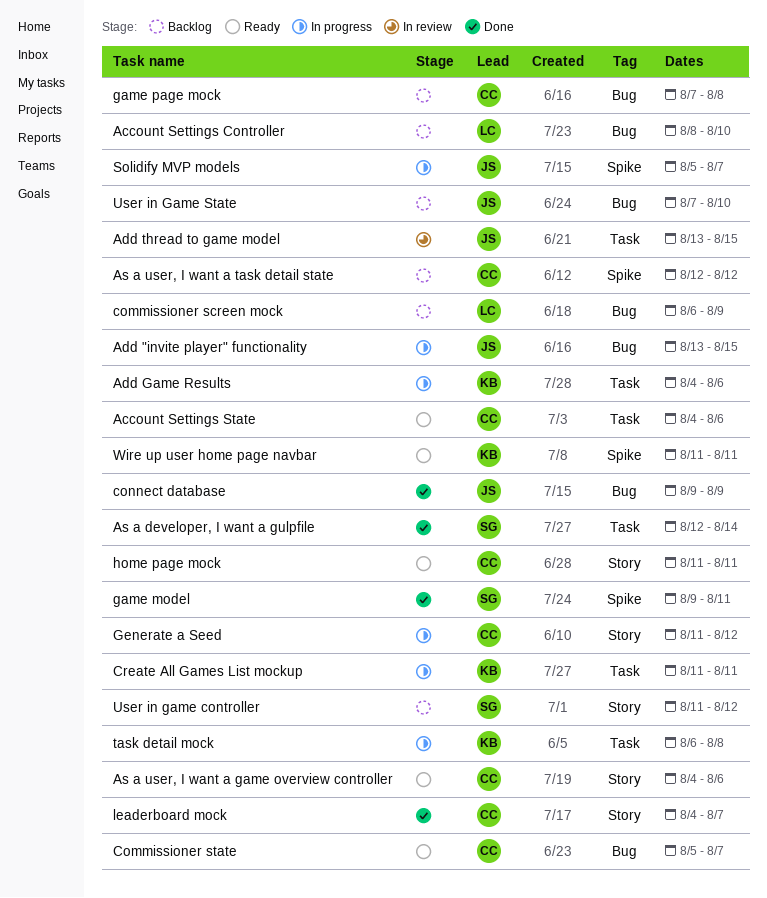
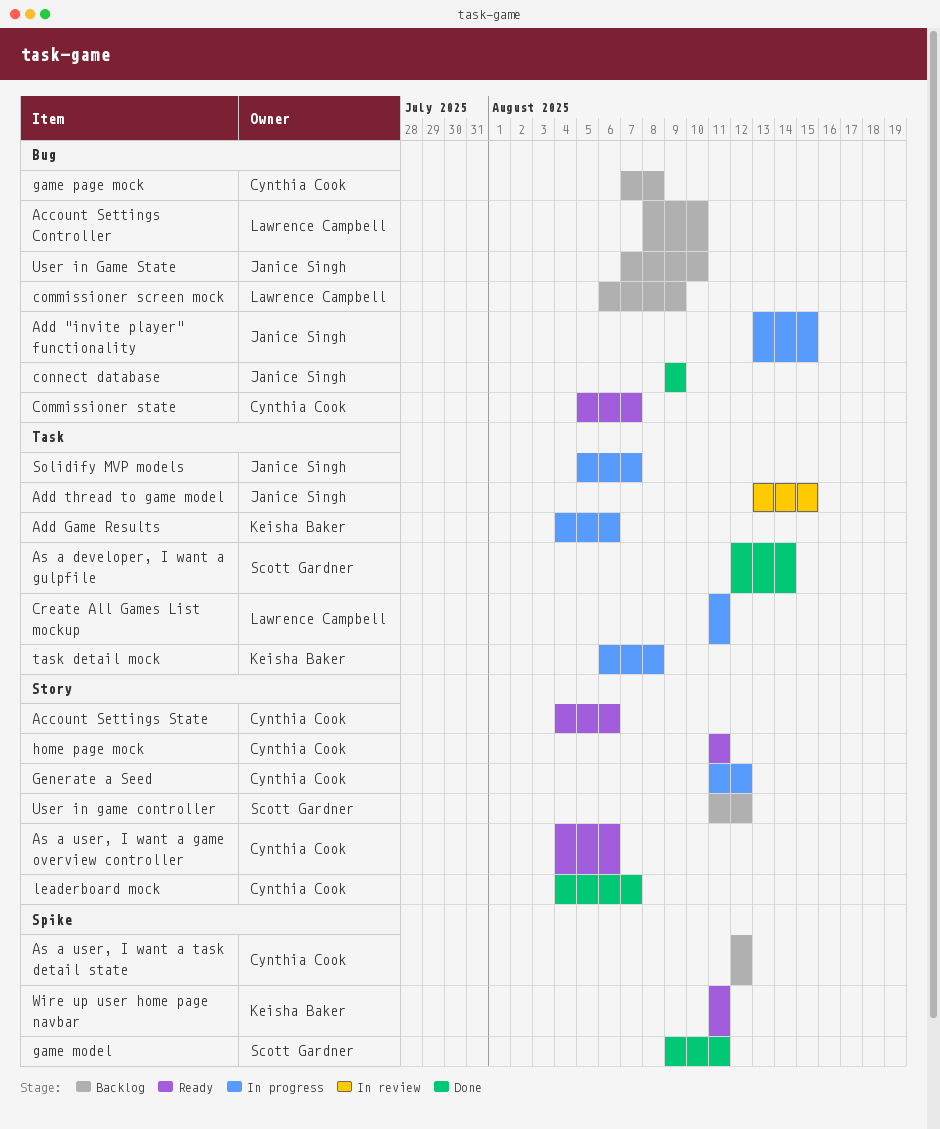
Account Settings State, label: Task -> Story
Create All Games List mockup, owner: Keisha Baker -> Lawrence Campbell
Solidify MVP models, label: Spike -> Task

